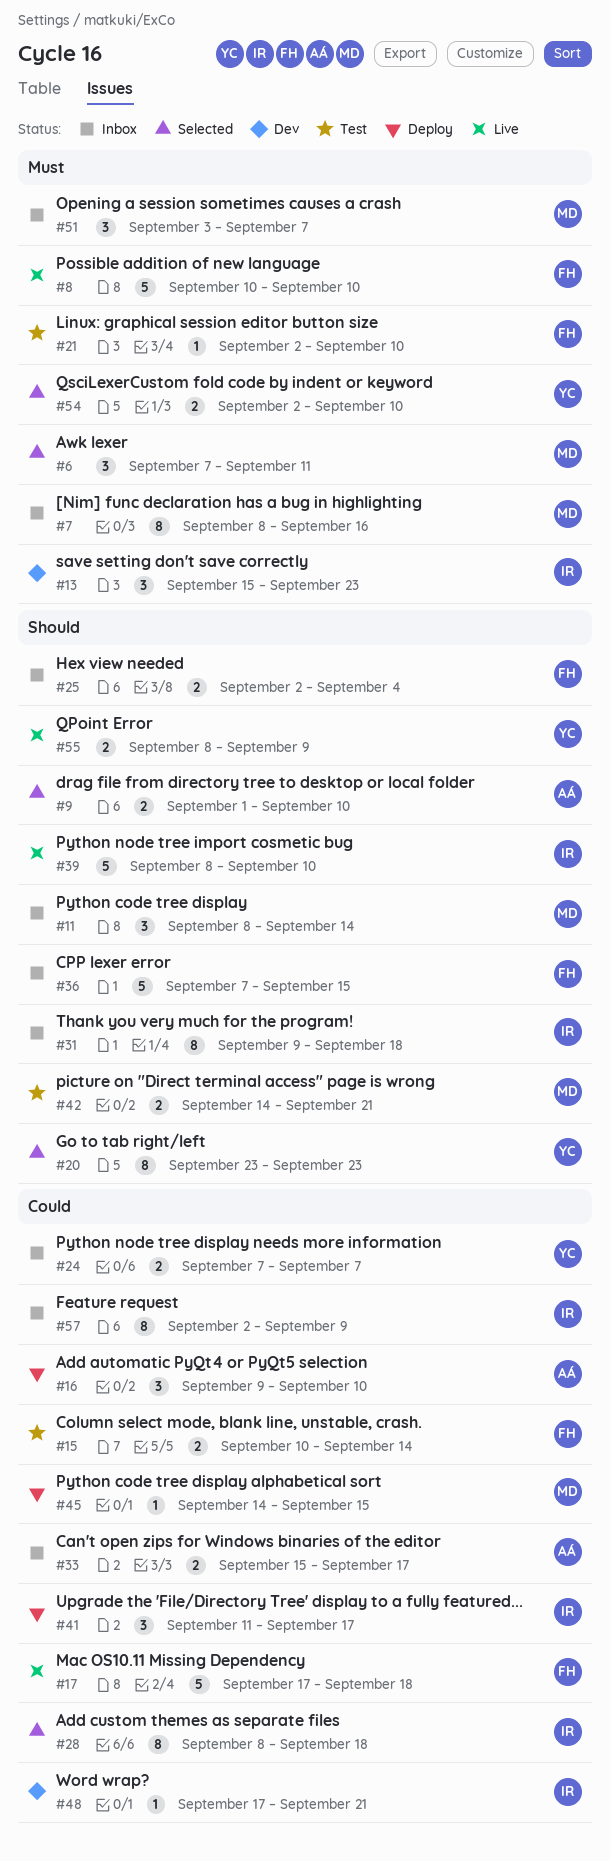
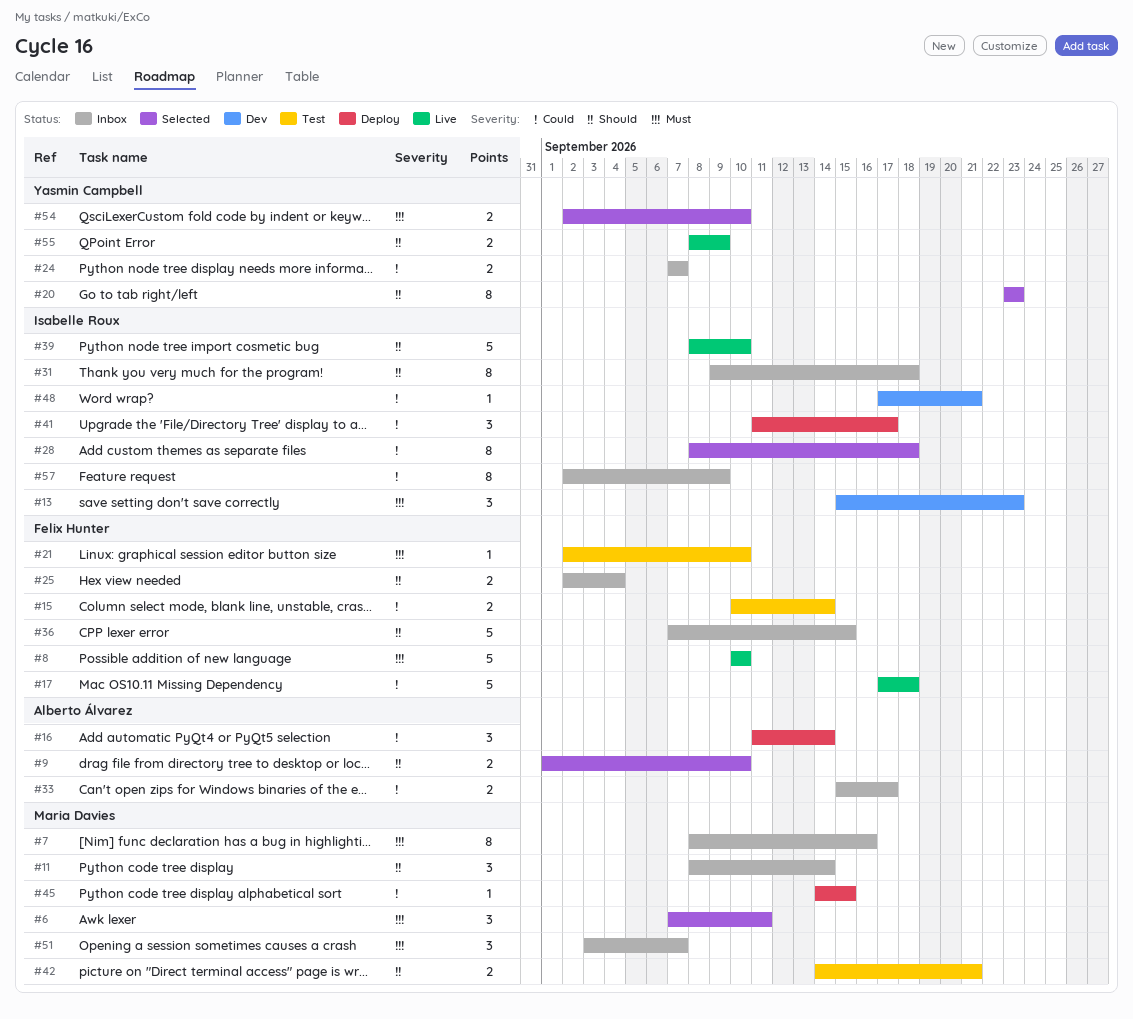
#16, start: Sep 9 -> Sep 11
#16, due: Sep 10 -> Sep 14

